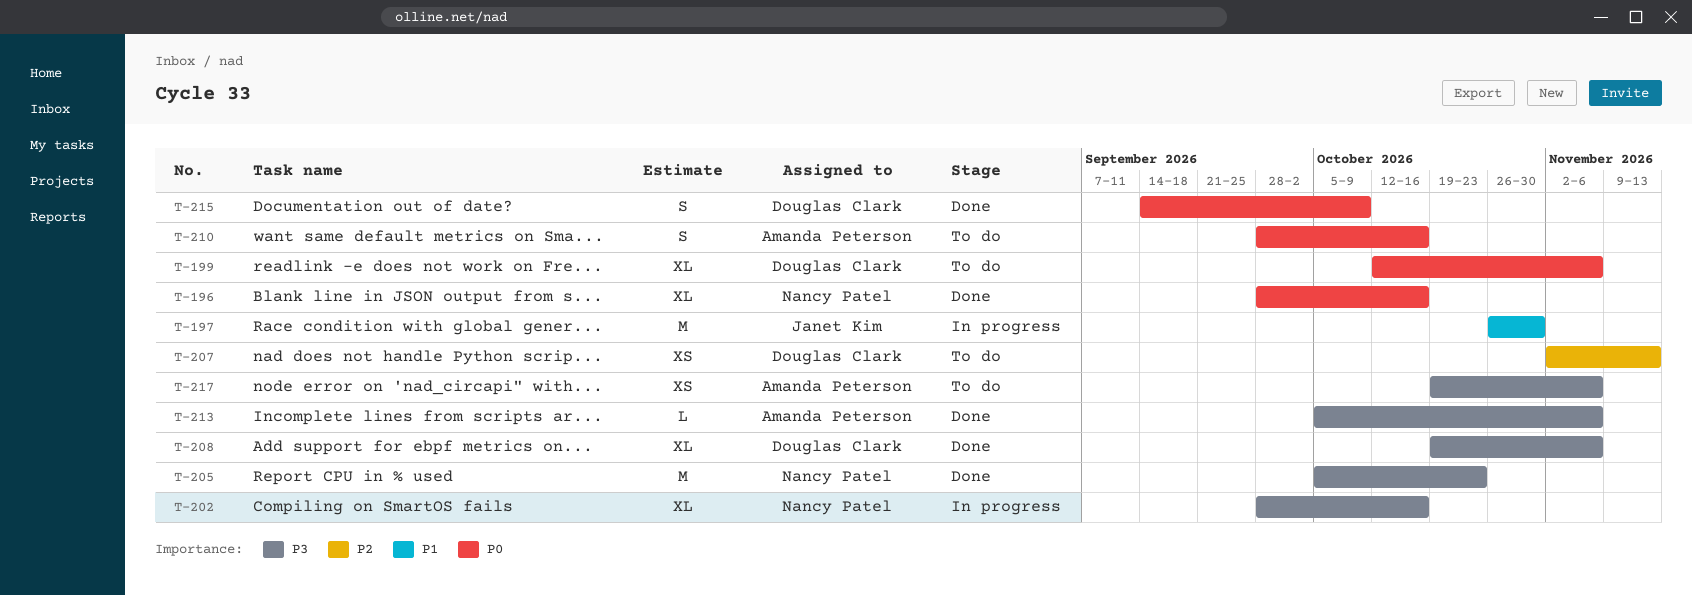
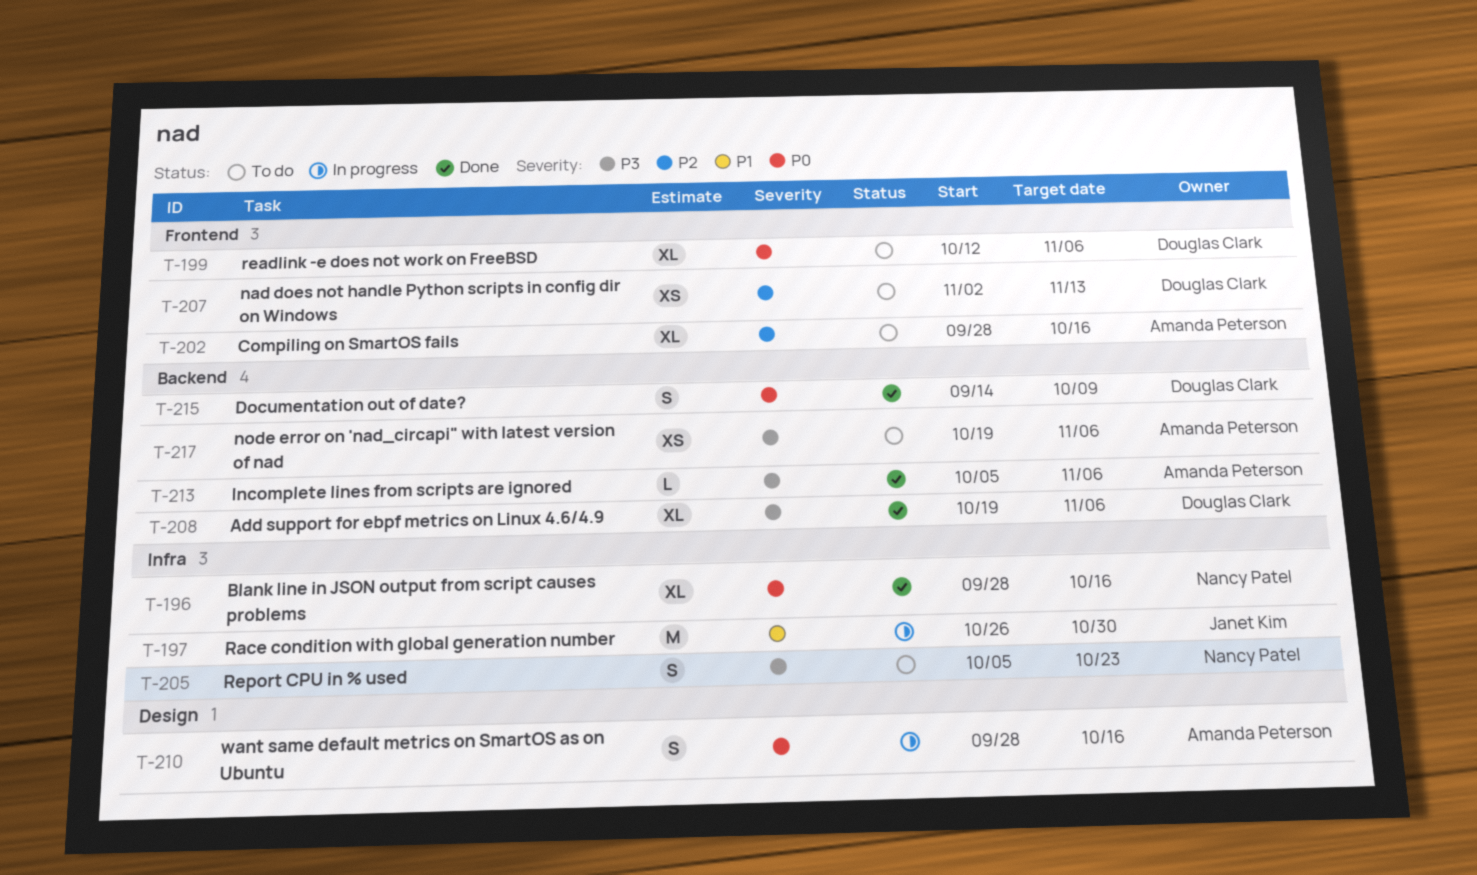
T-202, status: In progress -> To do
T-202, owner: Nancy Patel -> Amanda Peterson
T-202, priority: P3 -> P2
T-205, status: Done -> To do
T-205, estimate: M -> S
T-210, status: To do -> In progress

